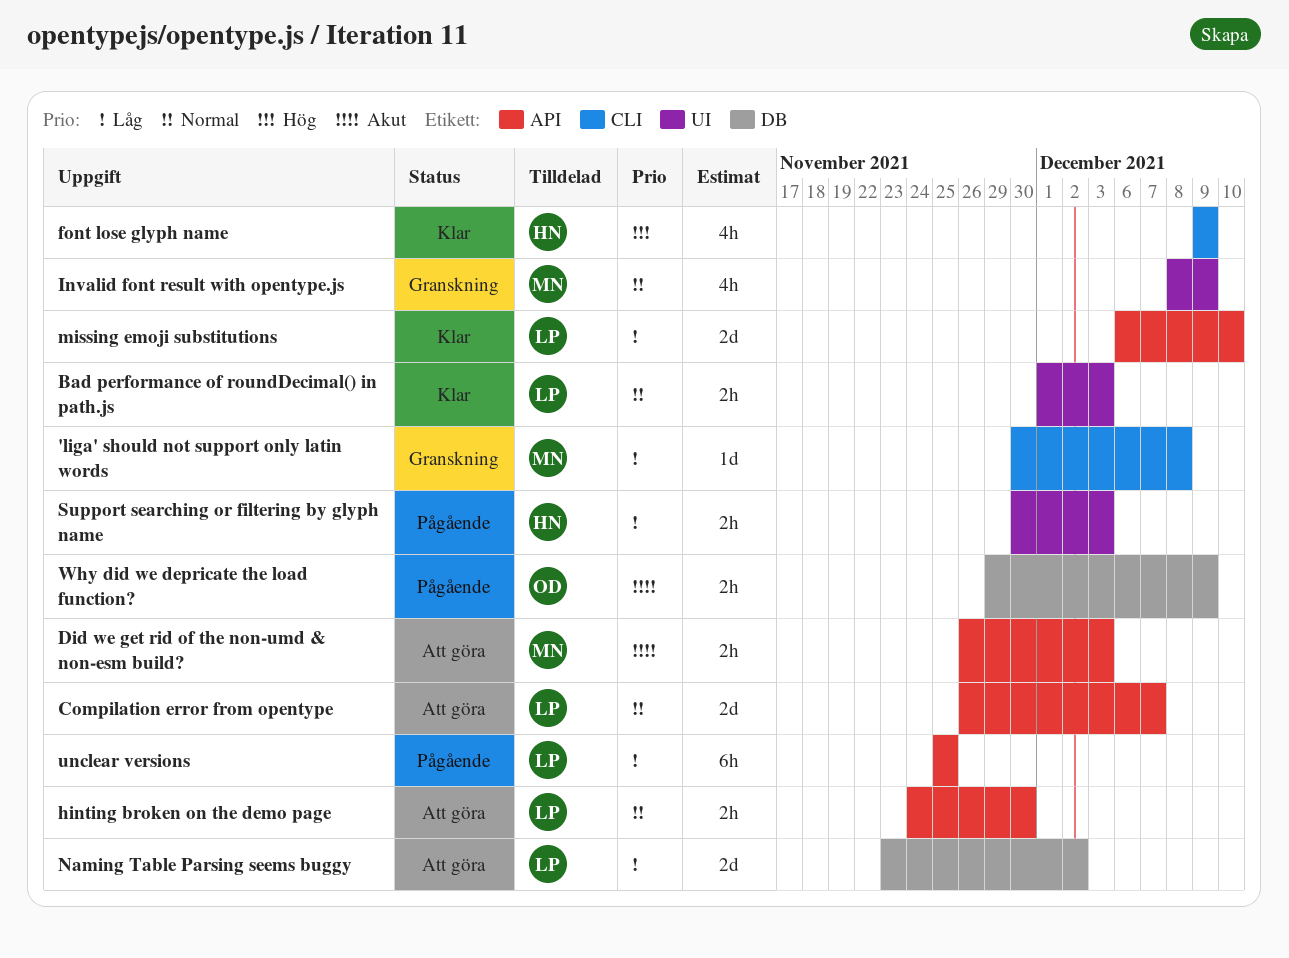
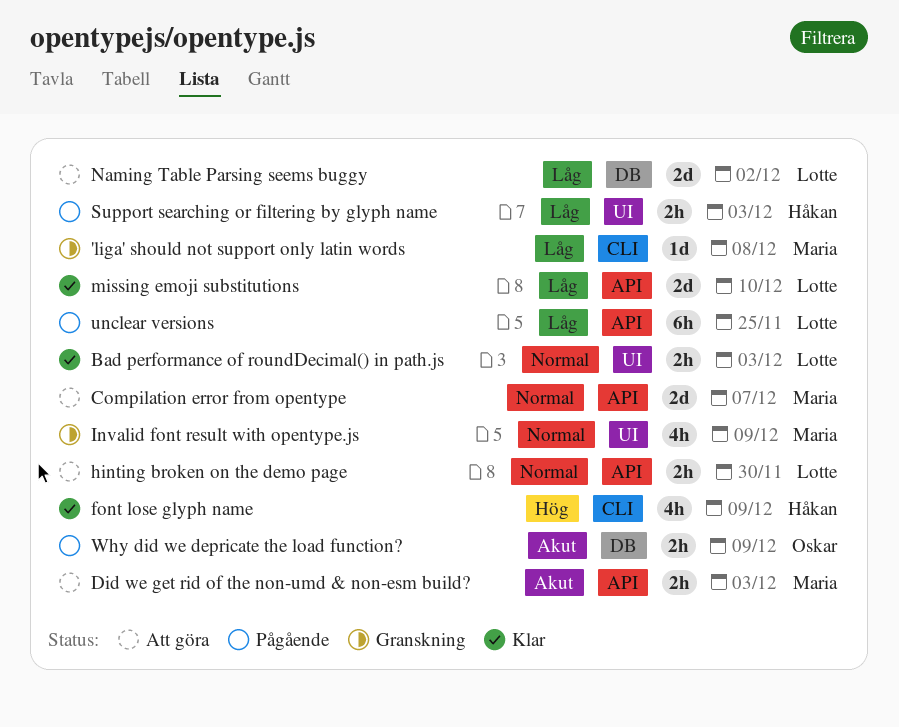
Compilation error from opentype, owner: Lotte -> Maria

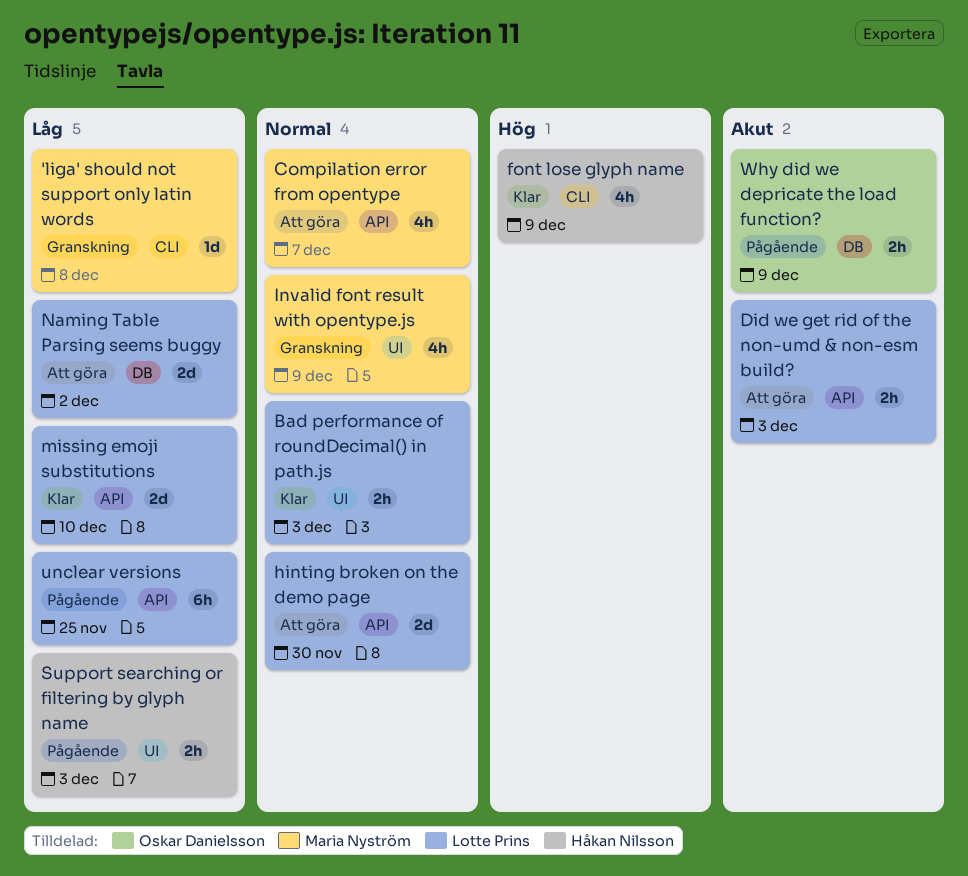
Compilation error from opentype, estimate: 2d -> 4h
Did we get rid of the non-umd & non-esm build?, owner: Maria Nyström -> Lotte Prins
hinting broken on the demo page, estimate: 2h -> 2d

